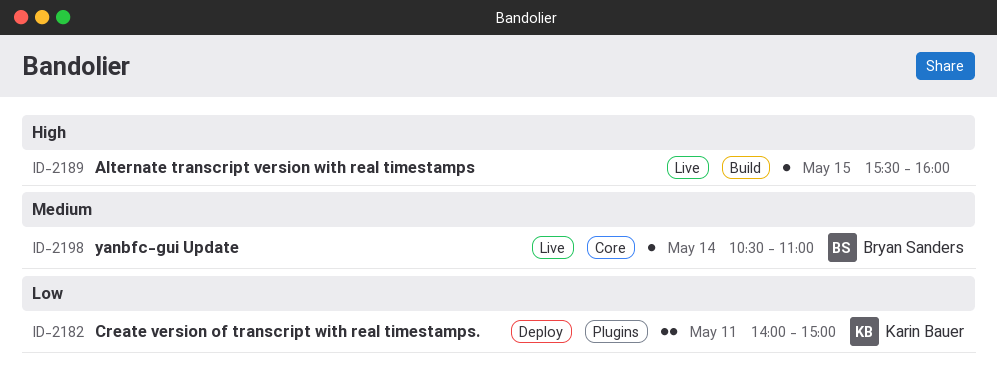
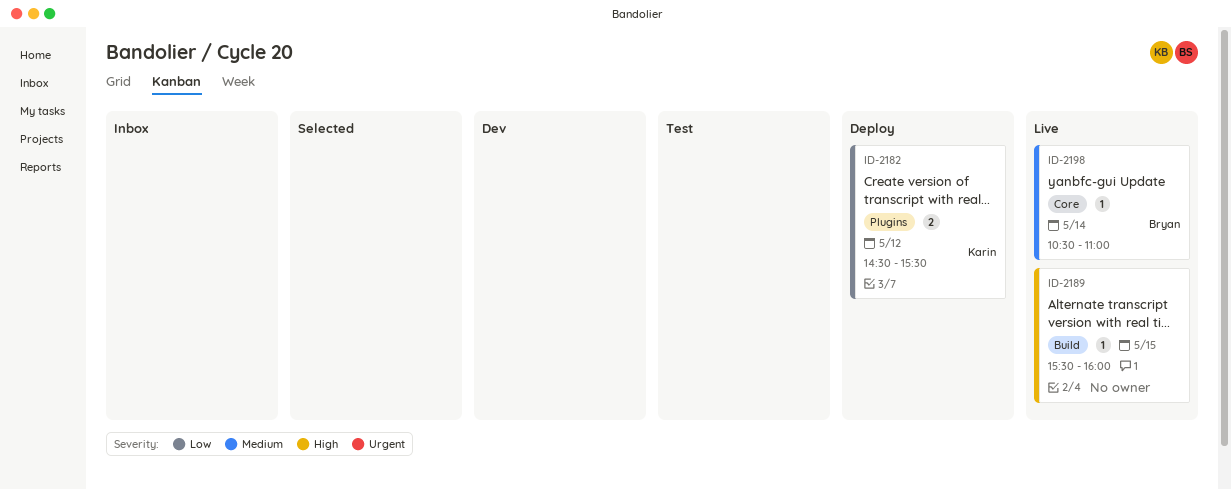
ID-2182, day: May 11 -> May 12
ID-2182, begins: 14:00 -> 14:30
ID-2182, ends: 15:00 -> 15:30

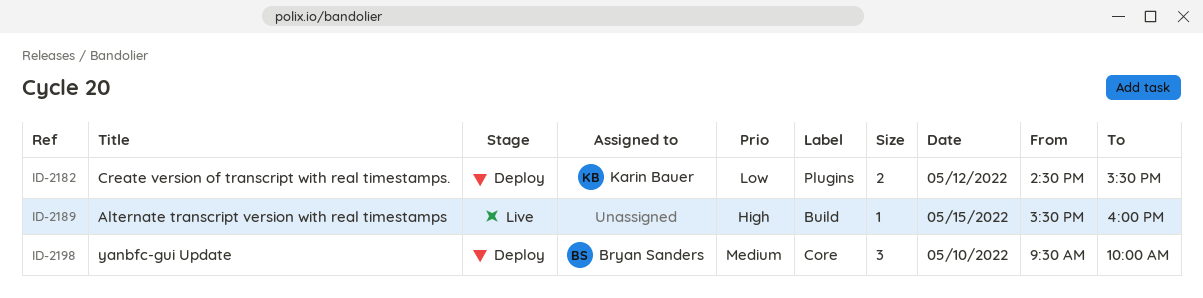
ID-2198, status: Live -> Deploy
ID-2198, estimate: 1 -> 3
ID-2198, day: May 14 -> May 10
ID-2198, begins: 10:30 -> 09:30
ID-2198, ends: 11:00 -> 10:00

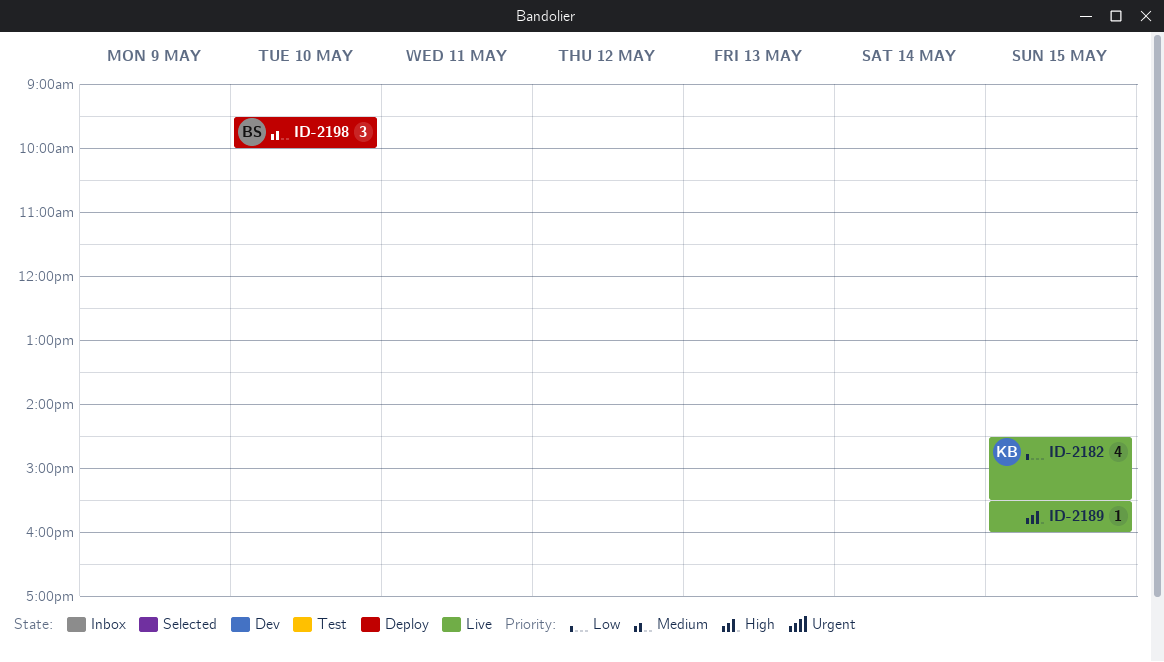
ID-2182, status: Deploy -> Live
ID-2182, estimate: 2 -> 4
ID-2182, day: May 12 -> May 15

